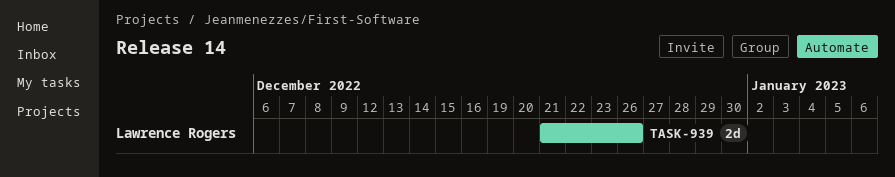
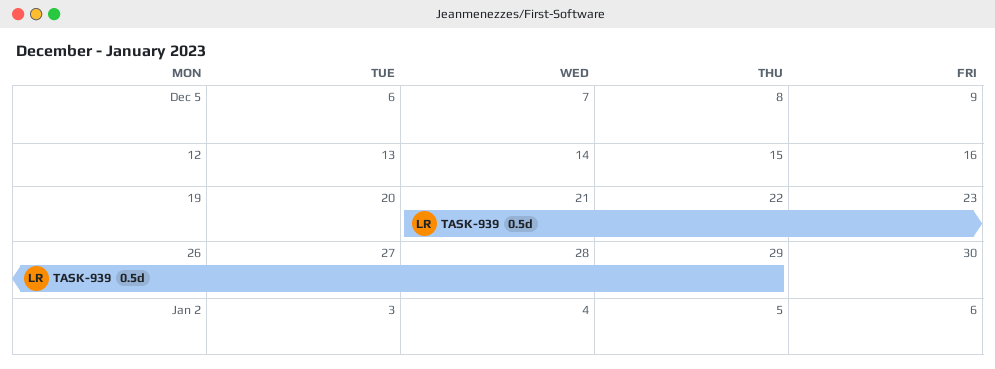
TASK-939, estimate: 2d -> 0.5d
TASK-939, due: Dec 26 -> Dec 29

